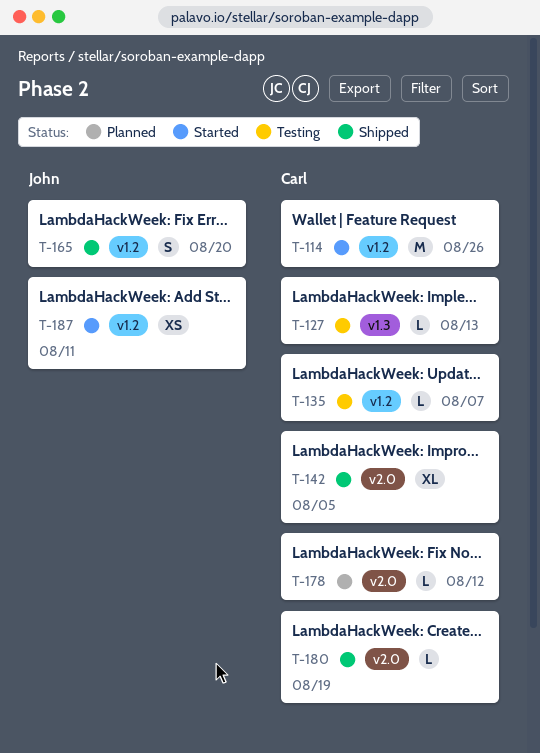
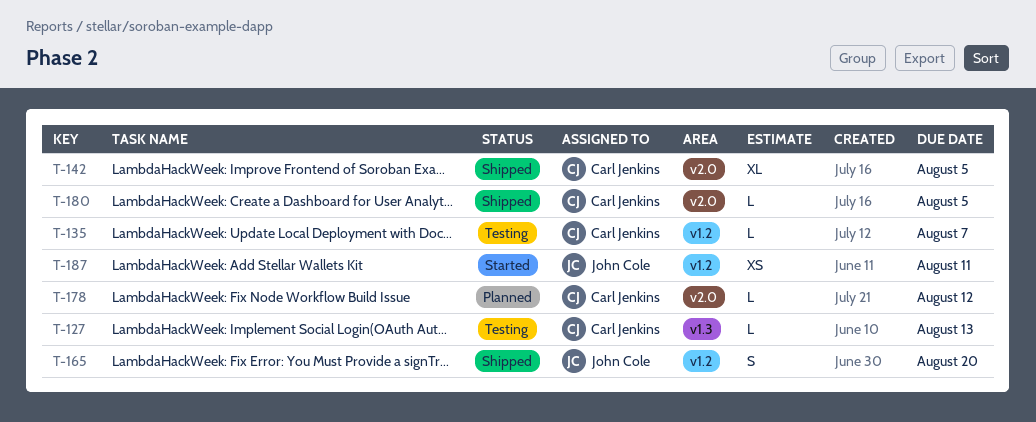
T-114: present -> none
T-180, due: Aug 19 -> Aug 5

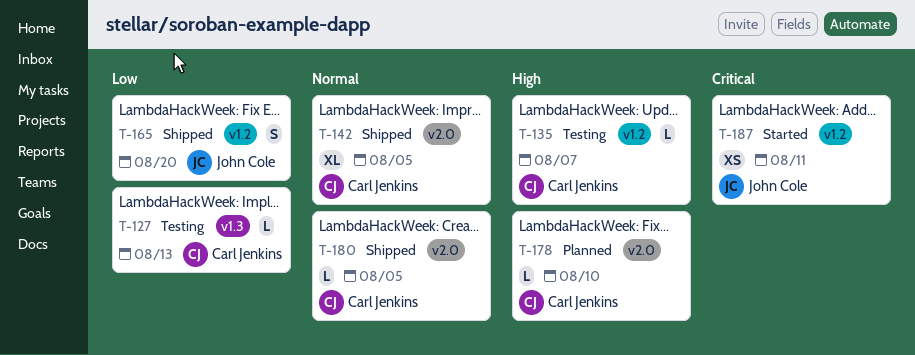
T-178, due: Aug 12 -> Aug 10

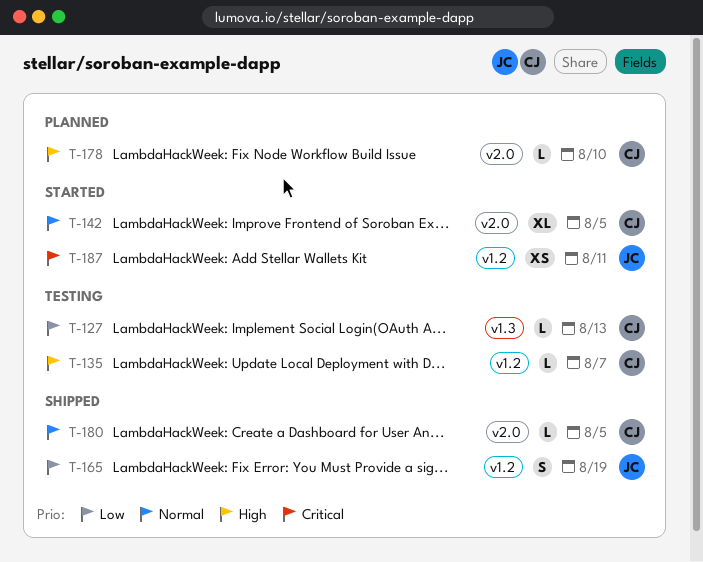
T-142, status: Shipped -> Started
T-165, due: Aug 20 -> Aug 19

